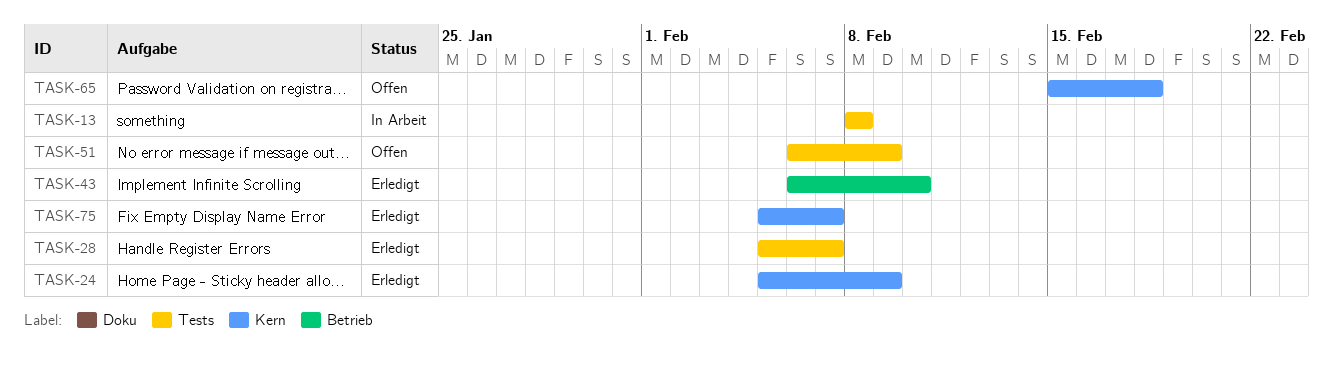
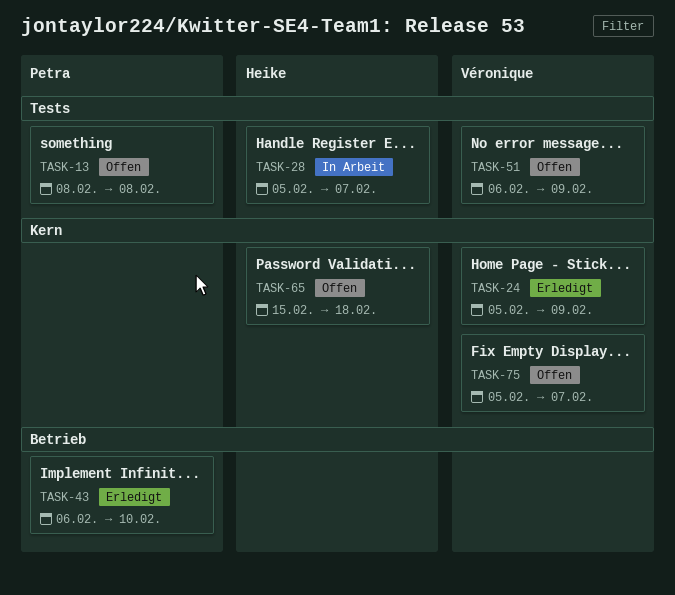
TASK-13, status: In Arbeit -> Offen
TASK-28, status: Erledigt -> In Arbeit
TASK-75, status: Erledigt -> Offen

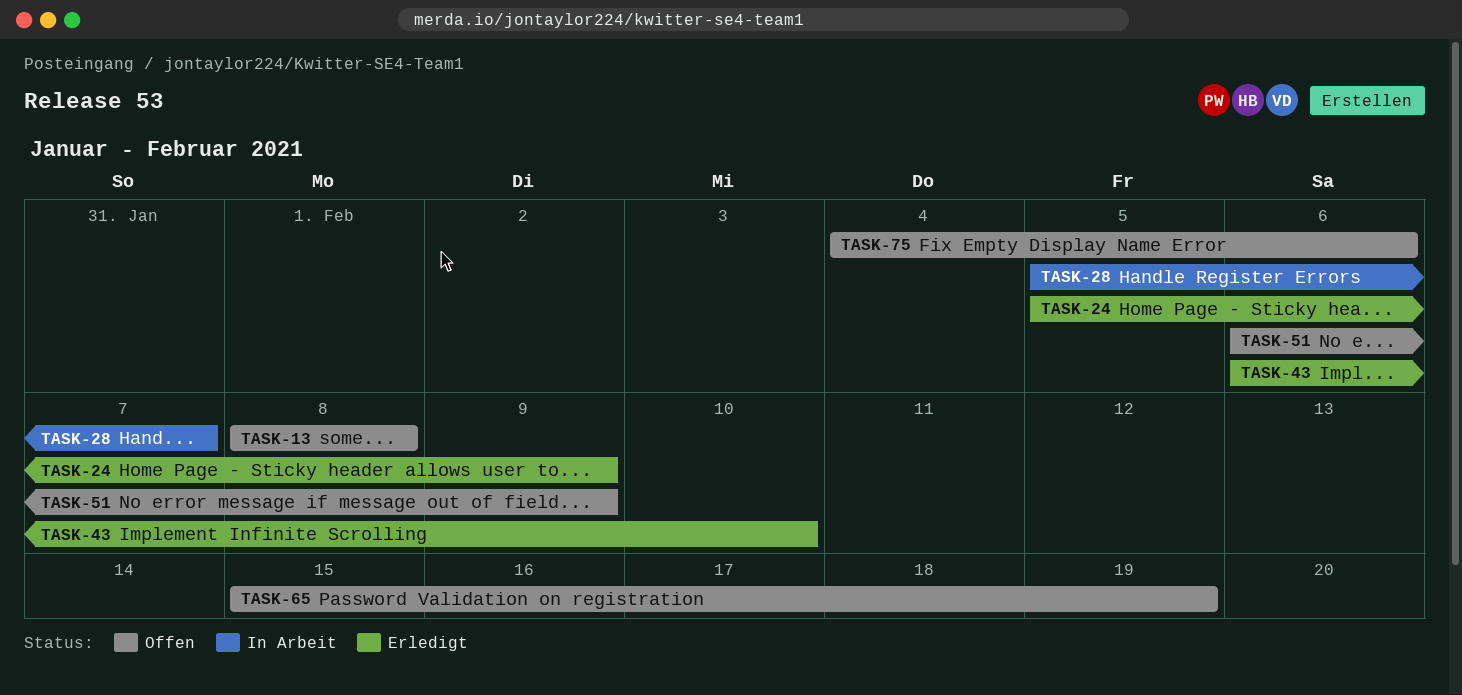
TASK-65, due: Feb 18 -> Feb 19
TASK-75, start: Feb 5 -> Feb 4
TASK-75, due: Feb 7 -> Feb 6

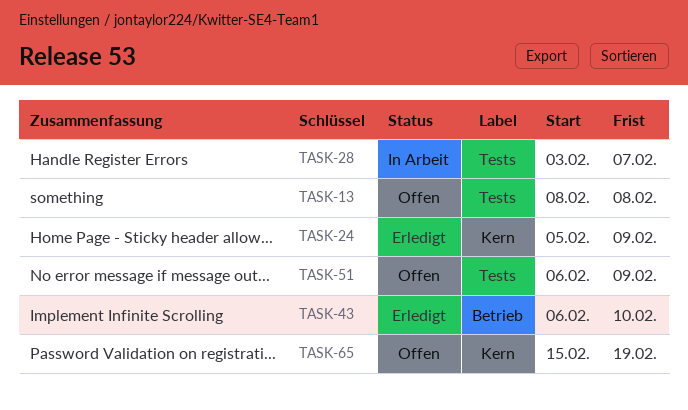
TASK-28, start: Feb 5 -> Feb 3
TASK-75: present -> none

